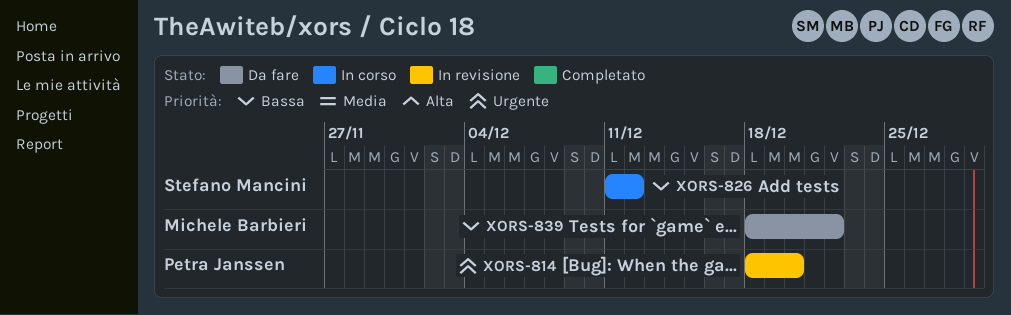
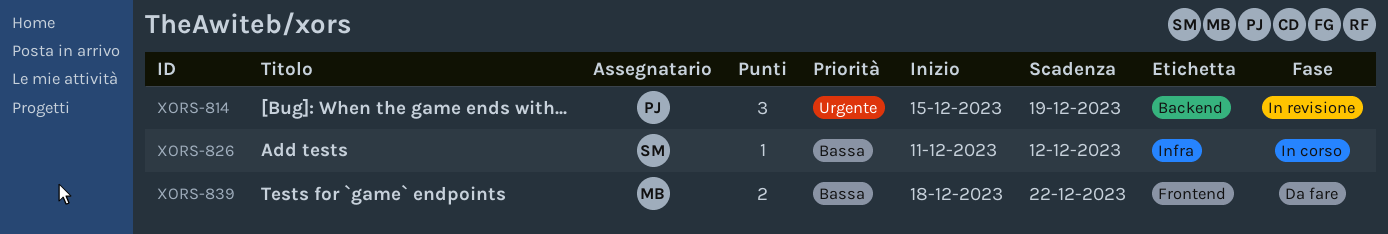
XORS-814, start: Dec 18 -> Dec 15
XORS-814, due: Dec 20 -> Dec 19

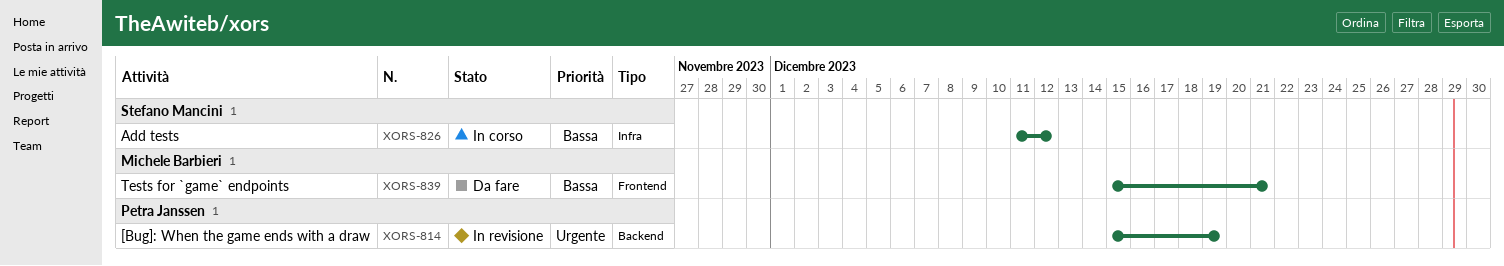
XORS-839, start: Dec 18 -> Dec 15
XORS-839, due: Dec 22 -> Dec 21

